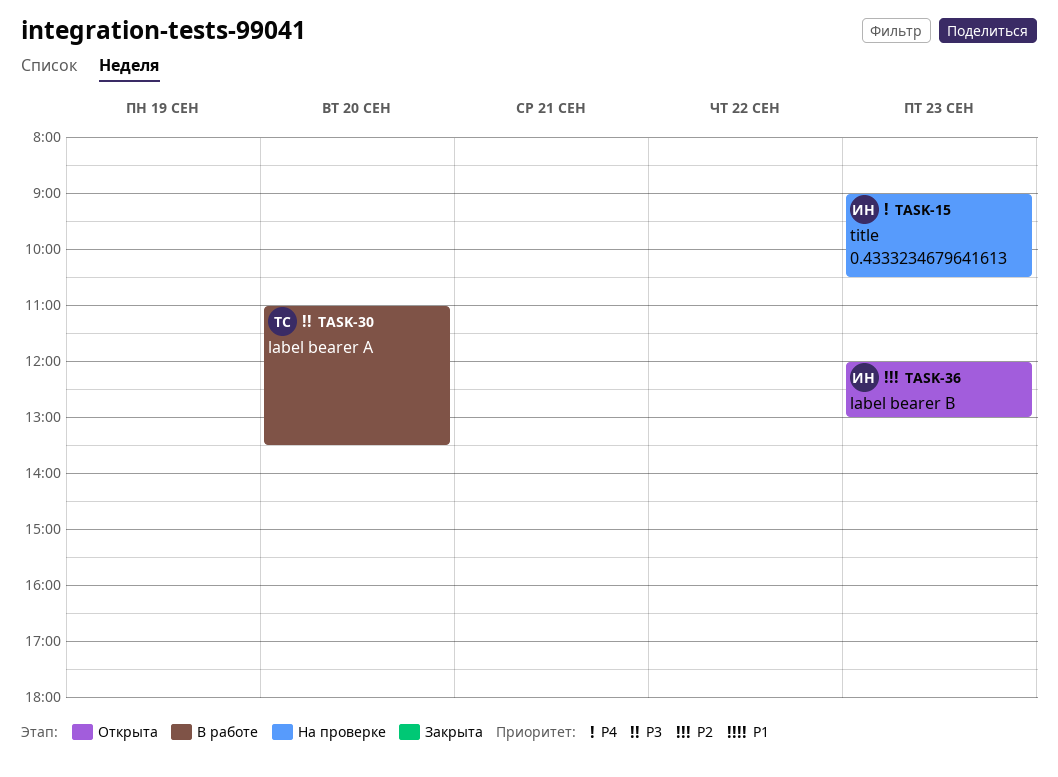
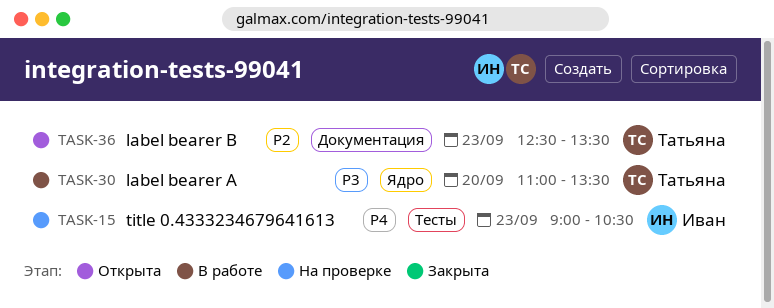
TASK-36, owner: Иван -> Татьяна
TASK-36, begins: 12:00 -> 12:30
TASK-36, ends: 13:00 -> 13:30

